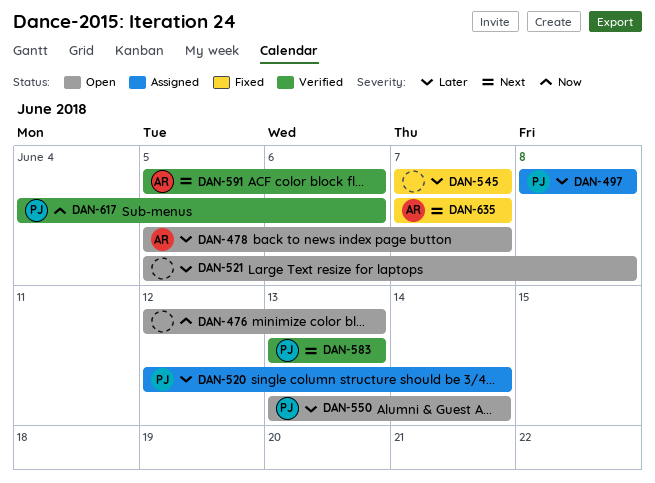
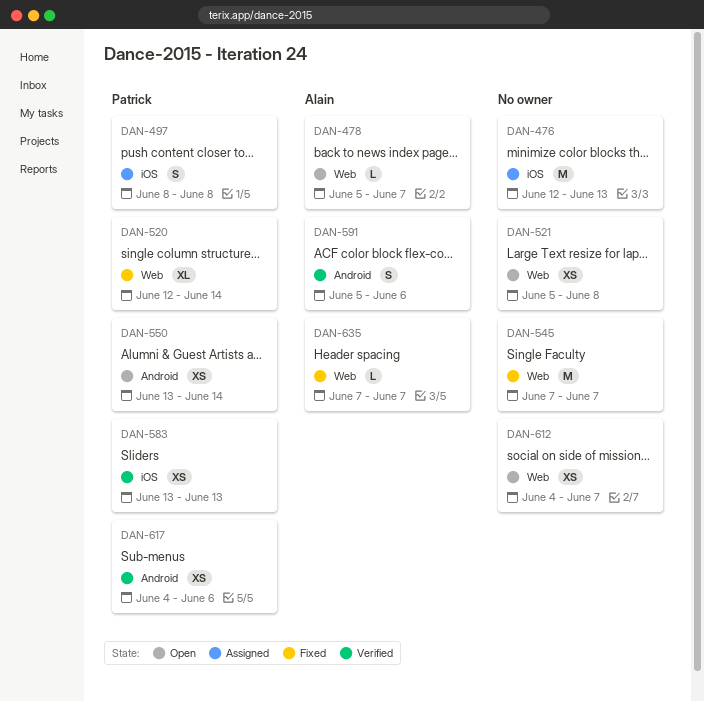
DAN-476, status: Open -> Assigned
DAN-520, status: Assigned -> Fixed
DAN-612: none -> present

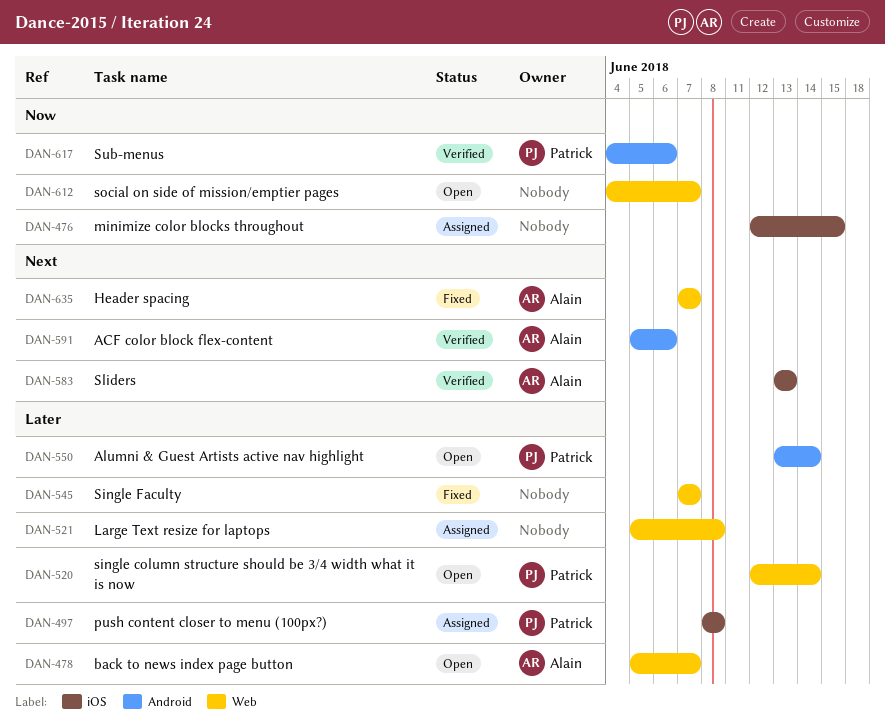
DAN-476, due: Jun 13 -> Jun 15
DAN-520, status: Fixed -> Open
DAN-521, status: Open -> Assigned
DAN-583, owner: Patrick -> Alain

